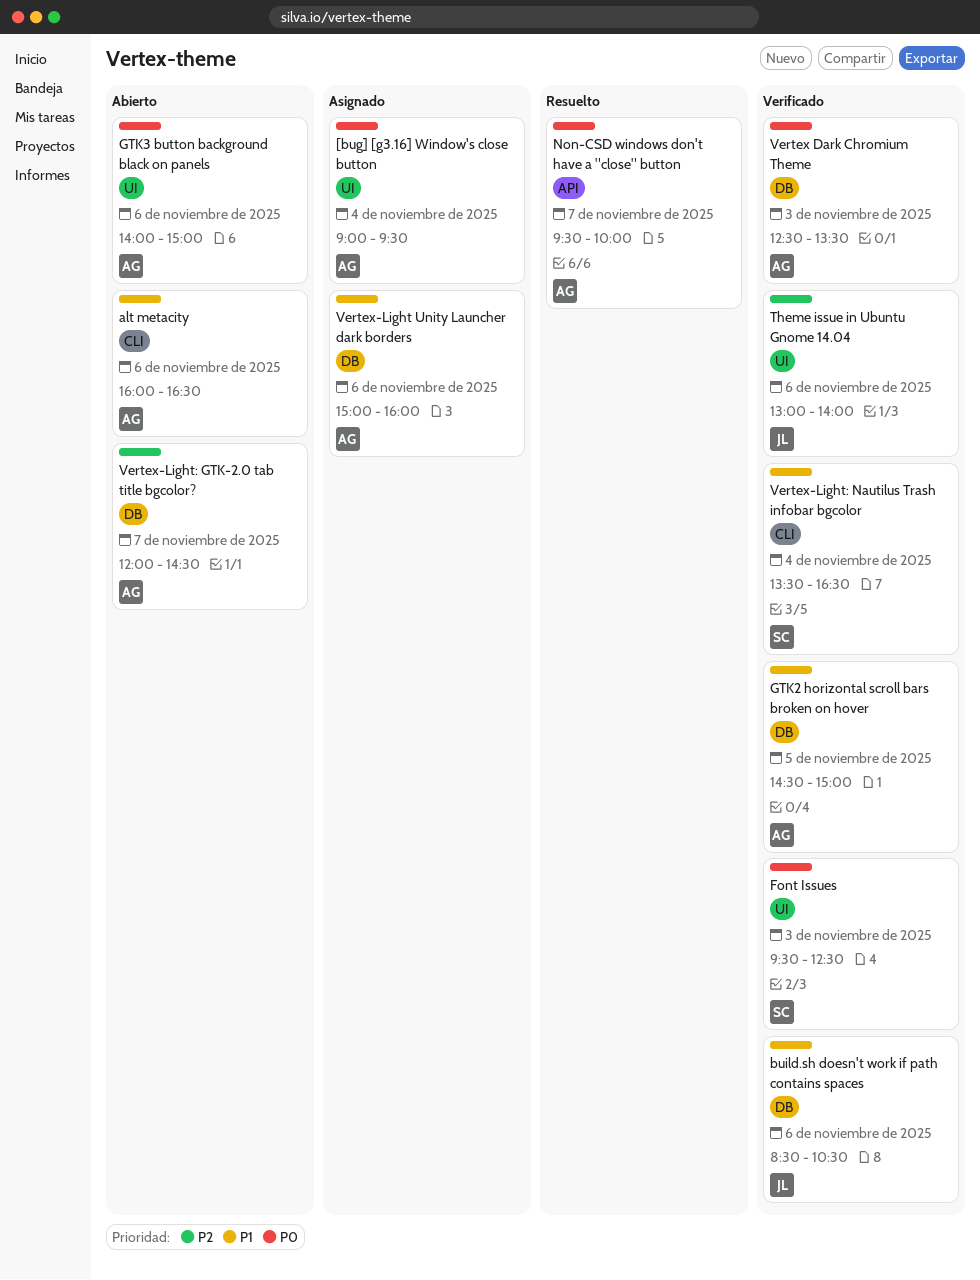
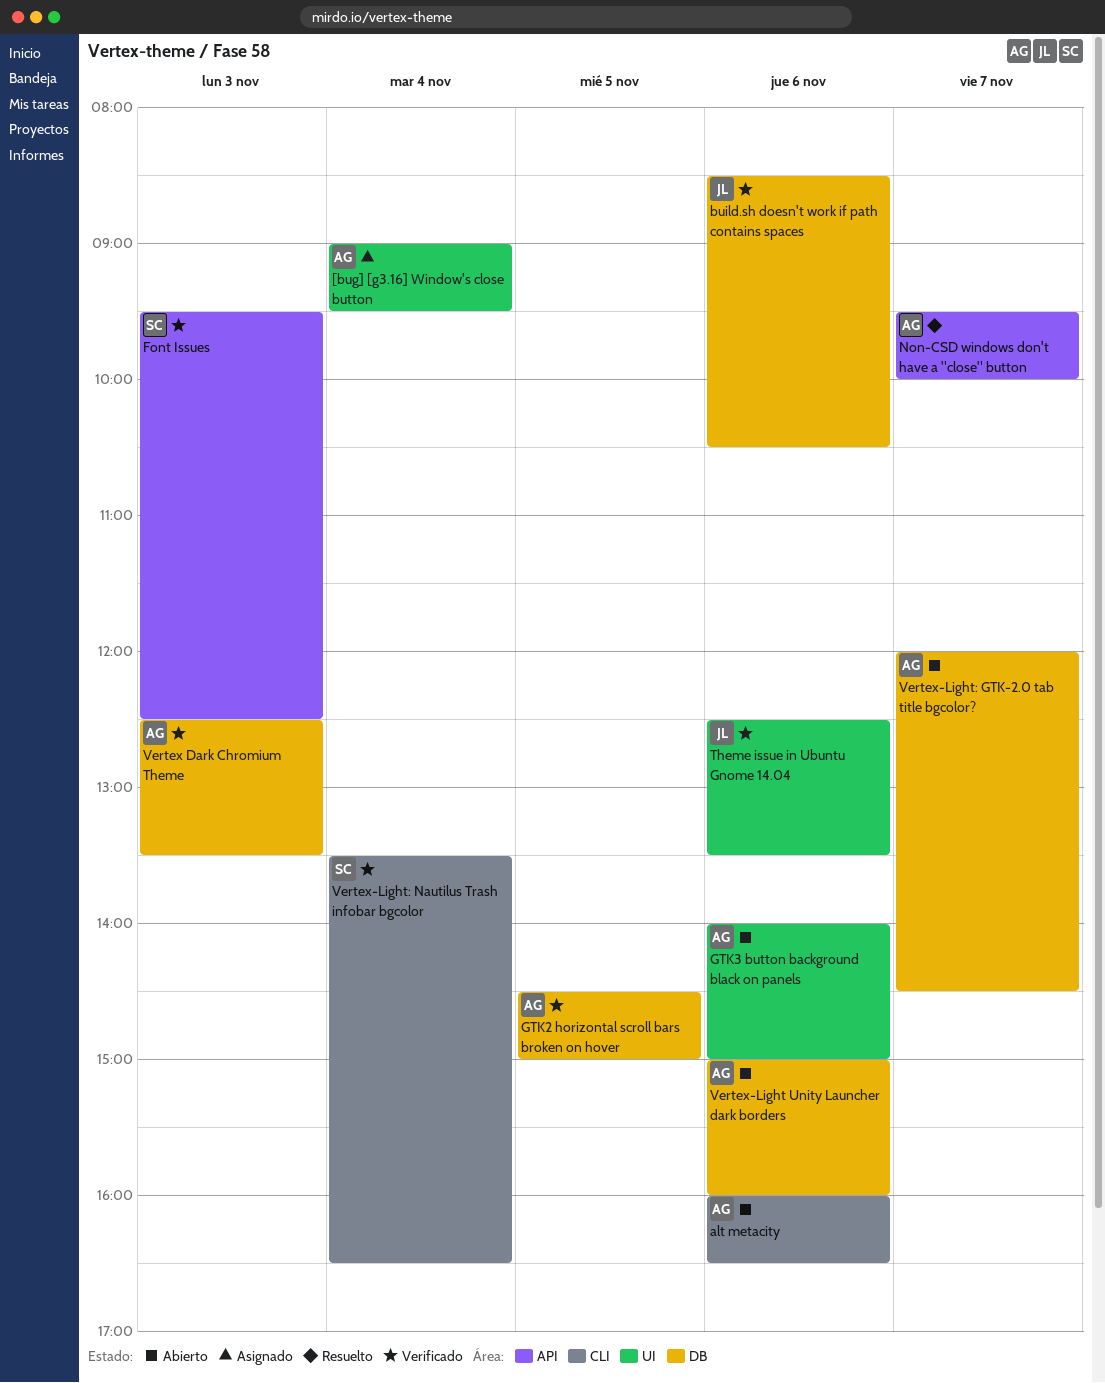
Font Issues, label: UI -> API
Theme issue in Ubuntu Gnome 14.04, begins: 13:00 -> 12:30
Theme issue in Ubuntu Gnome 14.04, ends: 14:00 -> 13:30
Vertex-Light Unity Launcher dark borders, status: Asignado -> Abierto

